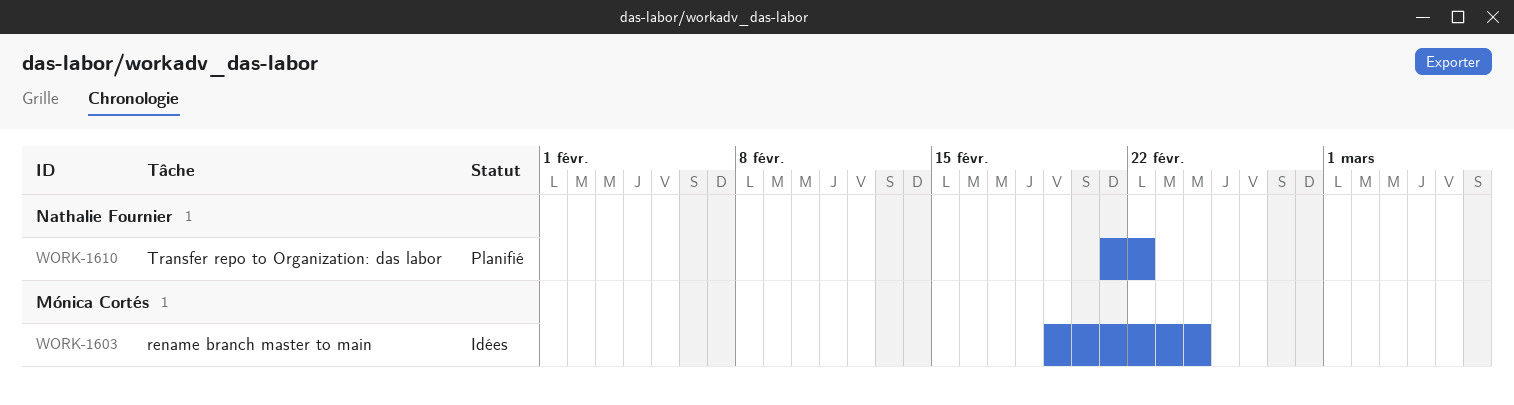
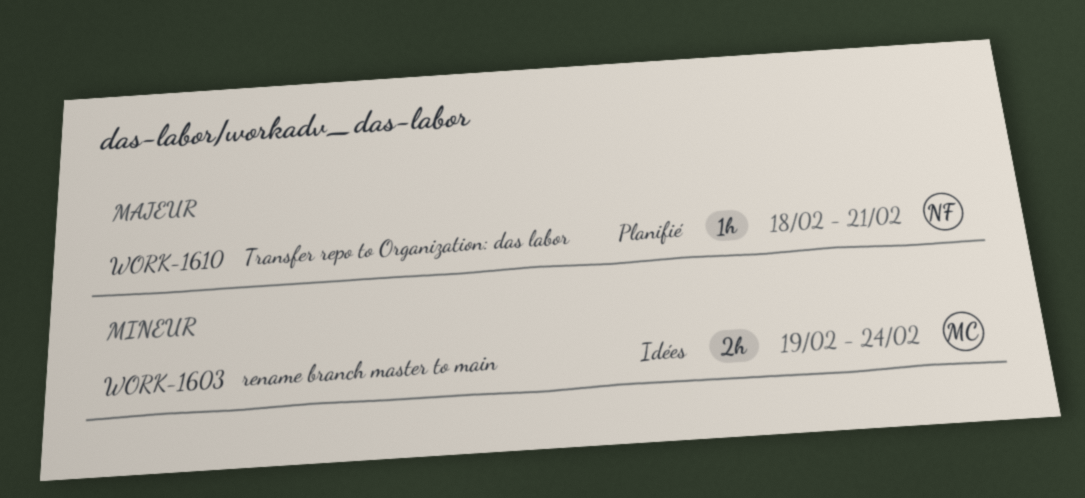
WORK-1610, start: Feb 21 -> Feb 18
WORK-1610, due: Feb 22 -> Feb 21

